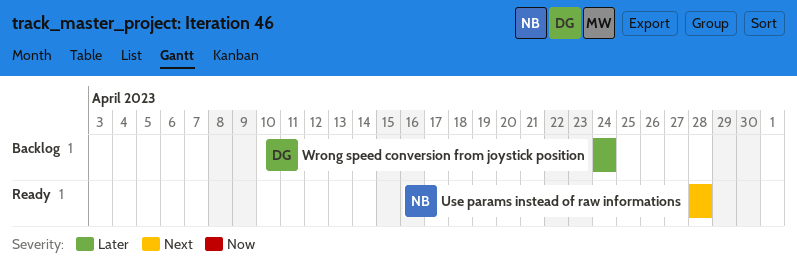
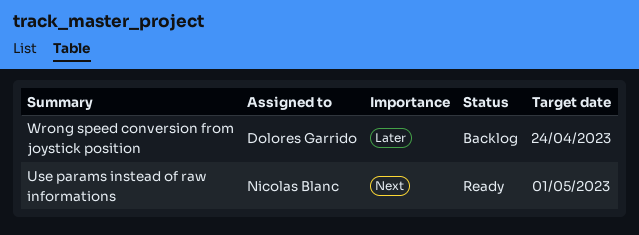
Use params instead of raw informations, due: Apr 28 -> May 1

